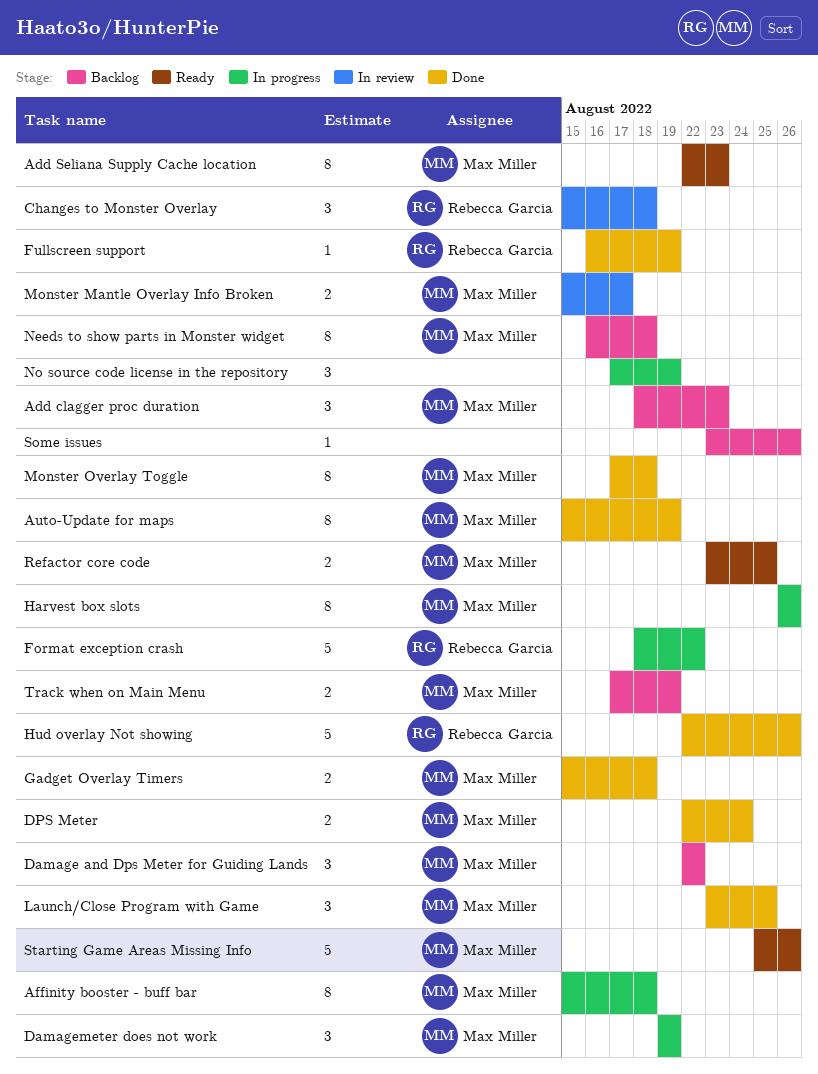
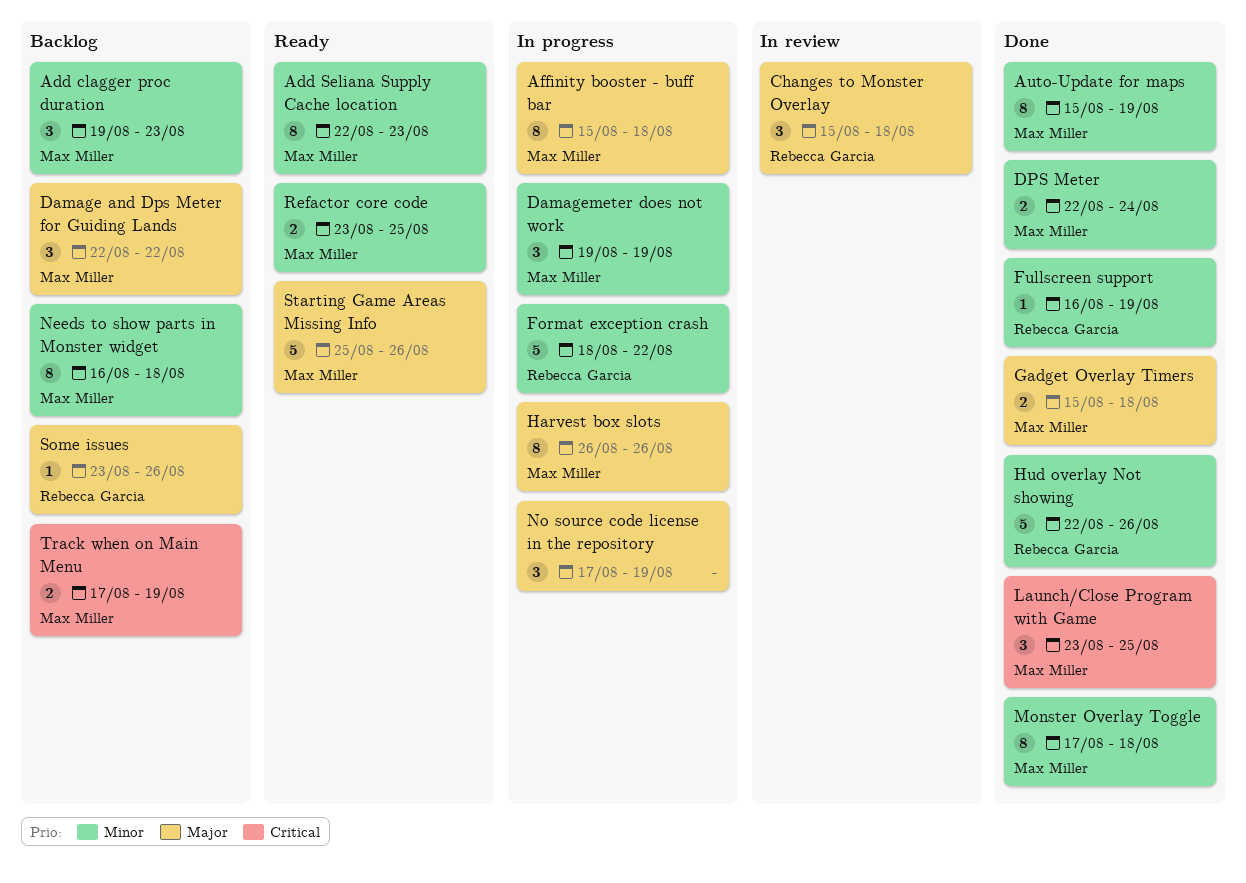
Add clagger proc duration, start: Aug 18 -> Aug 19
Monster Mantle Overlay Info Broken: present -> none
Some issues, owner: none -> Rebecca Garcia

